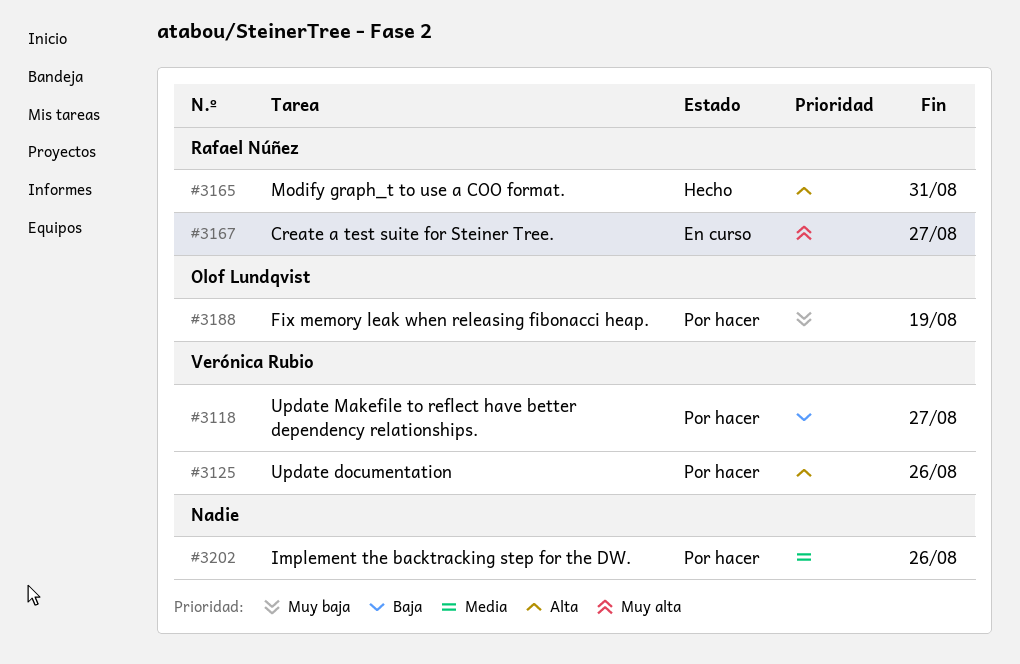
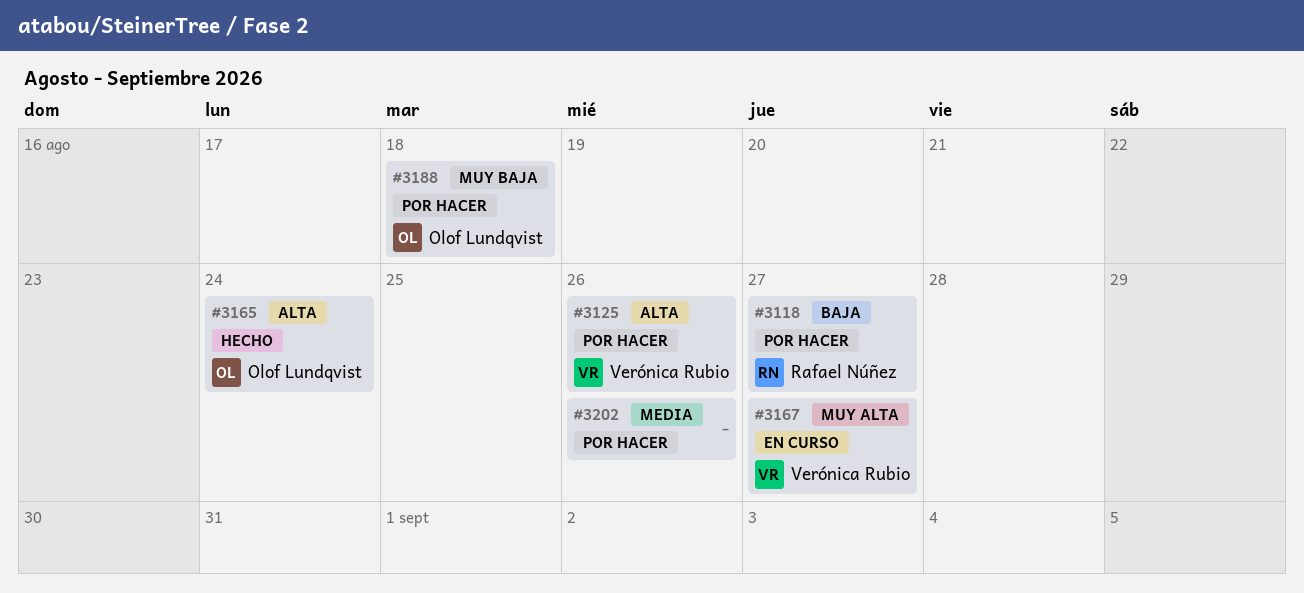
#3118, owner: Verónica Rubio -> Rafael Núñez
#3165, owner: Rafael Núñez -> Olof Lundqvist
#3165, due: Aug 31 -> Aug 24
#3167, owner: Rafael Núñez -> Verónica Rubio
#3188, due: Aug 19 -> Aug 18

